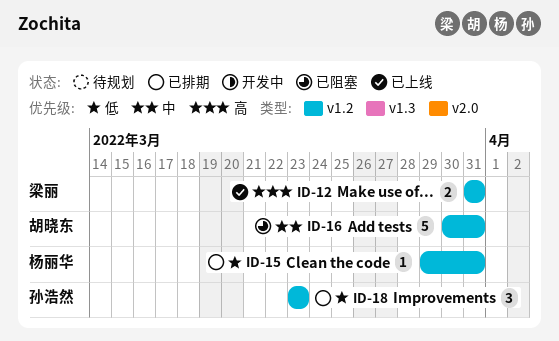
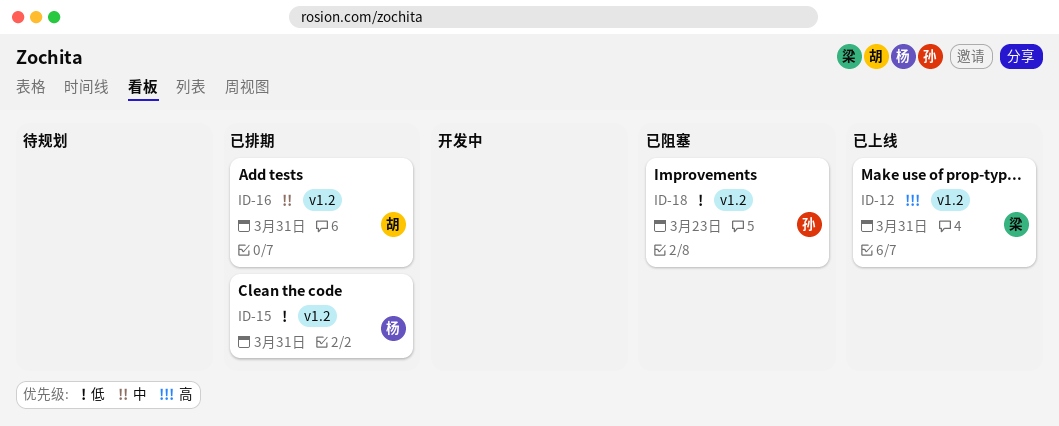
ID-16, status: 已阻塞 -> 已排期
ID-18, status: 已排期 -> 已阻塞

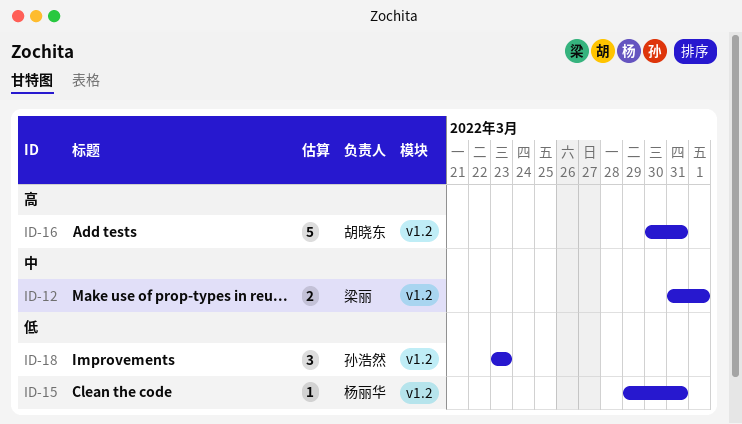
ID-12, priority: 高 -> 中
ID-12, due: Mar 31 -> Apr 1
ID-16, priority: 中 -> 高

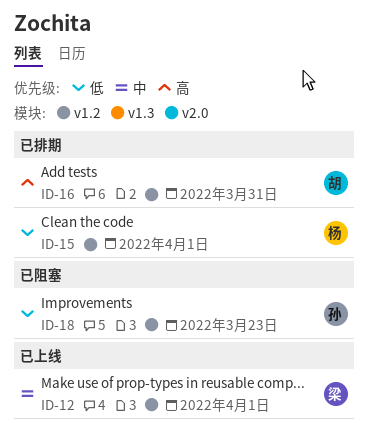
ID-15, due: Mar 31 -> Apr 1

